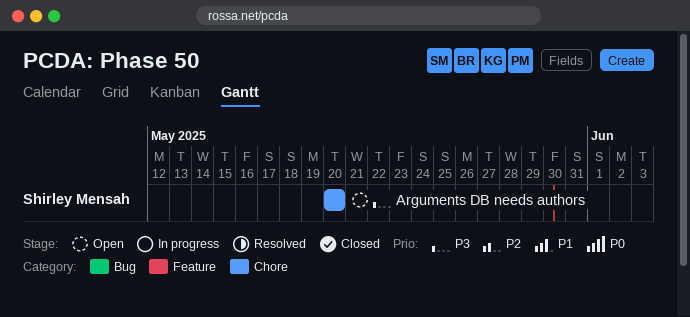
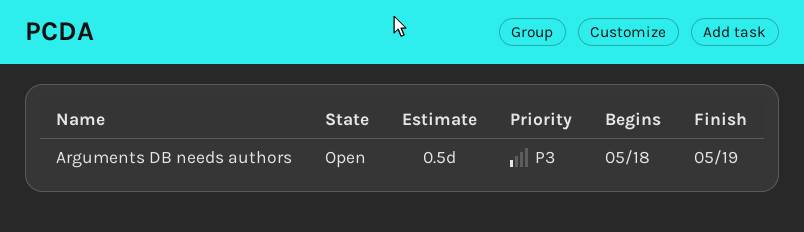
Arguments DB needs authors, start: May 20 -> May 18
Arguments DB needs authors, due: May 20 -> May 19

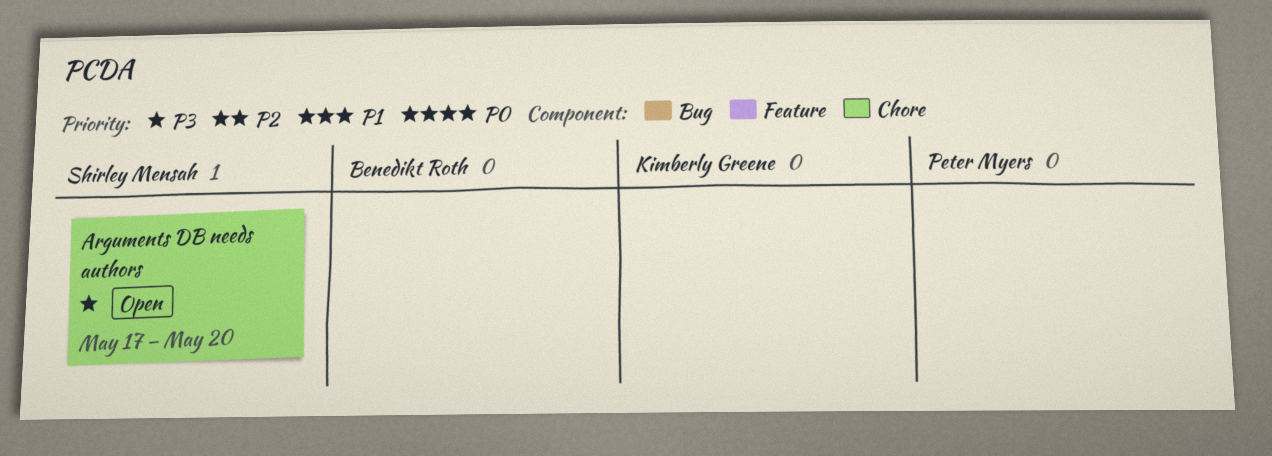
Arguments DB needs authors, start: May 18 -> May 17
Arguments DB needs authors, due: May 19 -> May 20

